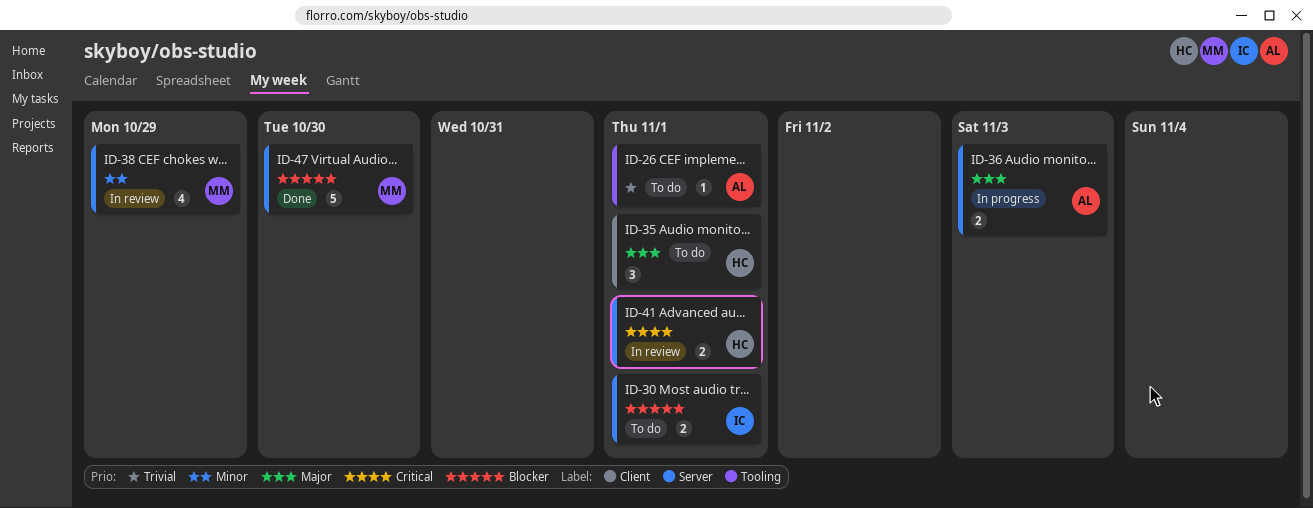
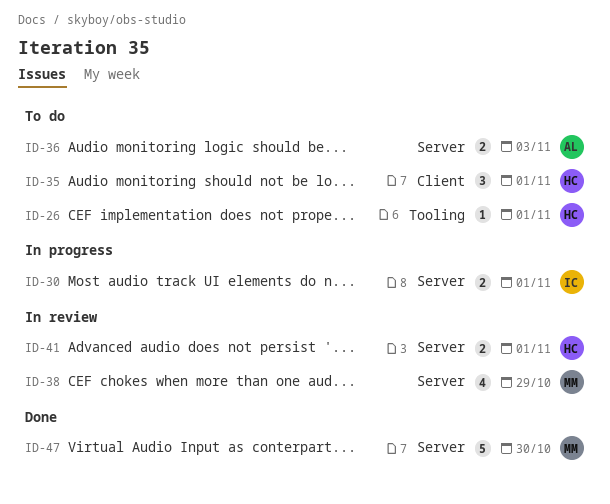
ID-26, owner: AL -> HC
ID-30, status: To do -> In progress
ID-36, status: In progress -> To do

